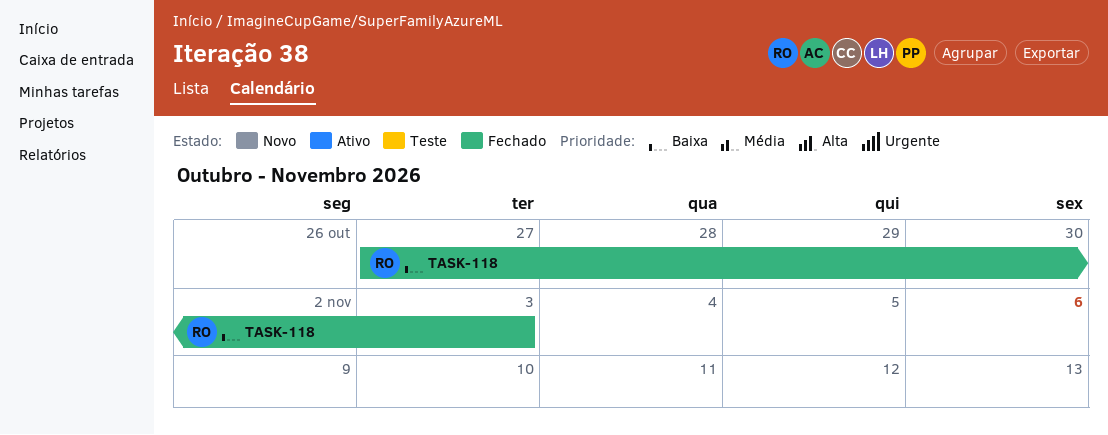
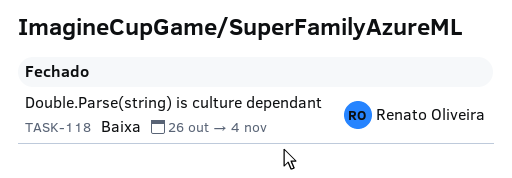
TASK-118, start: Oct 27 -> Oct 26
TASK-118, due: Nov 3 -> Nov 4

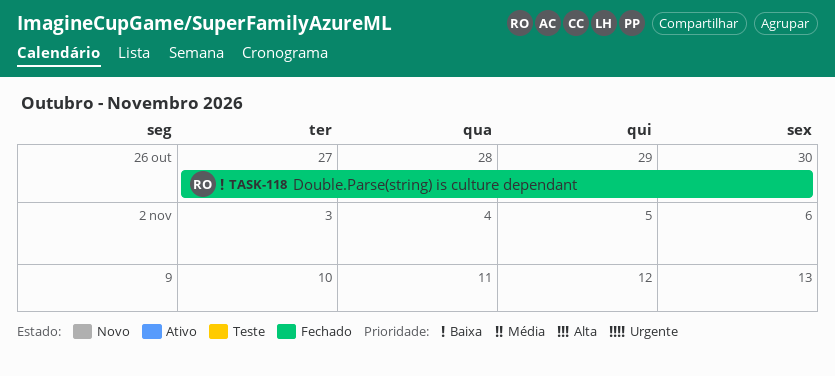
TASK-118, start: Oct 26 -> Oct 27
TASK-118, due: Nov 4 -> Oct 30

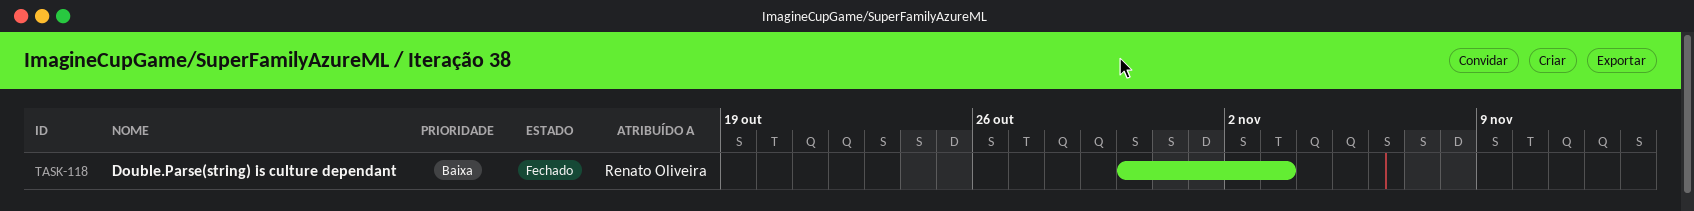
TASK-118, start: Oct 27 -> Oct 30
TASK-118, due: Oct 30 -> Nov 3

